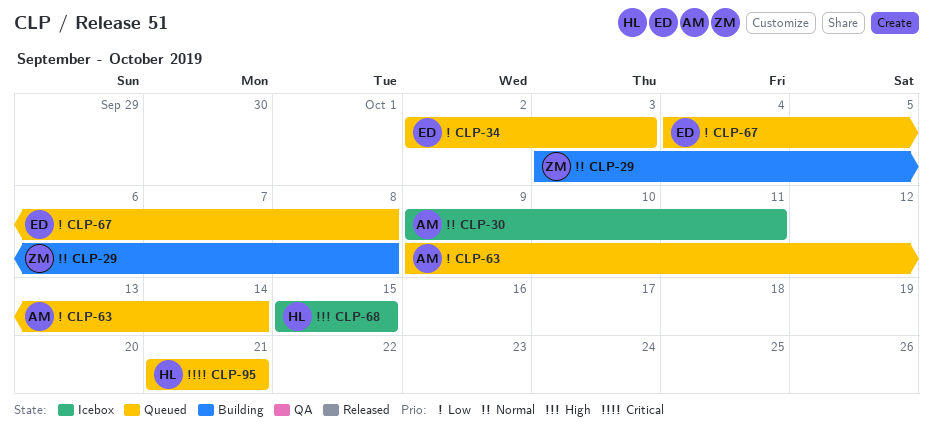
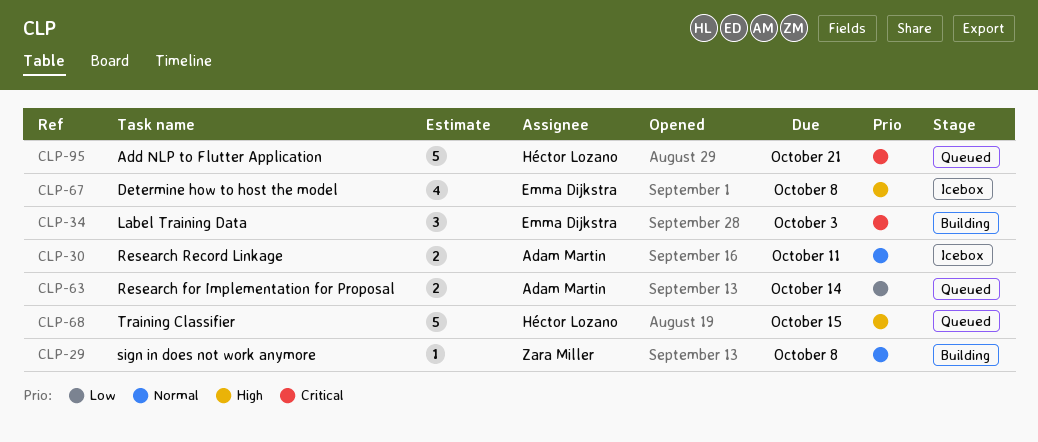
CLP-34, status: Queued -> Building
CLP-34, priority: Low -> Critical
CLP-67, status: Queued -> Icebox
CLP-67, priority: Low -> High
CLP-68, status: Icebox -> Queued

